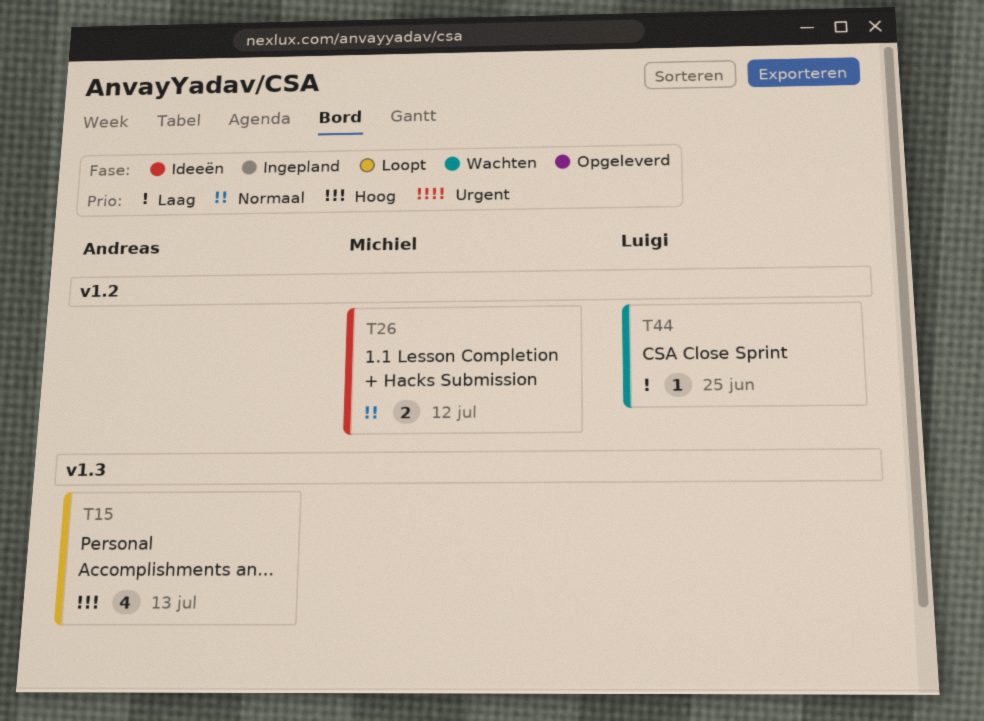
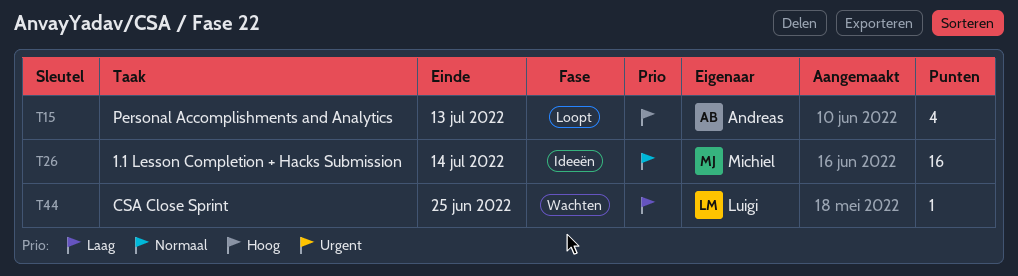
T26, estimate: 2 -> 16
T26, due: Jul 12 -> Jul 14

